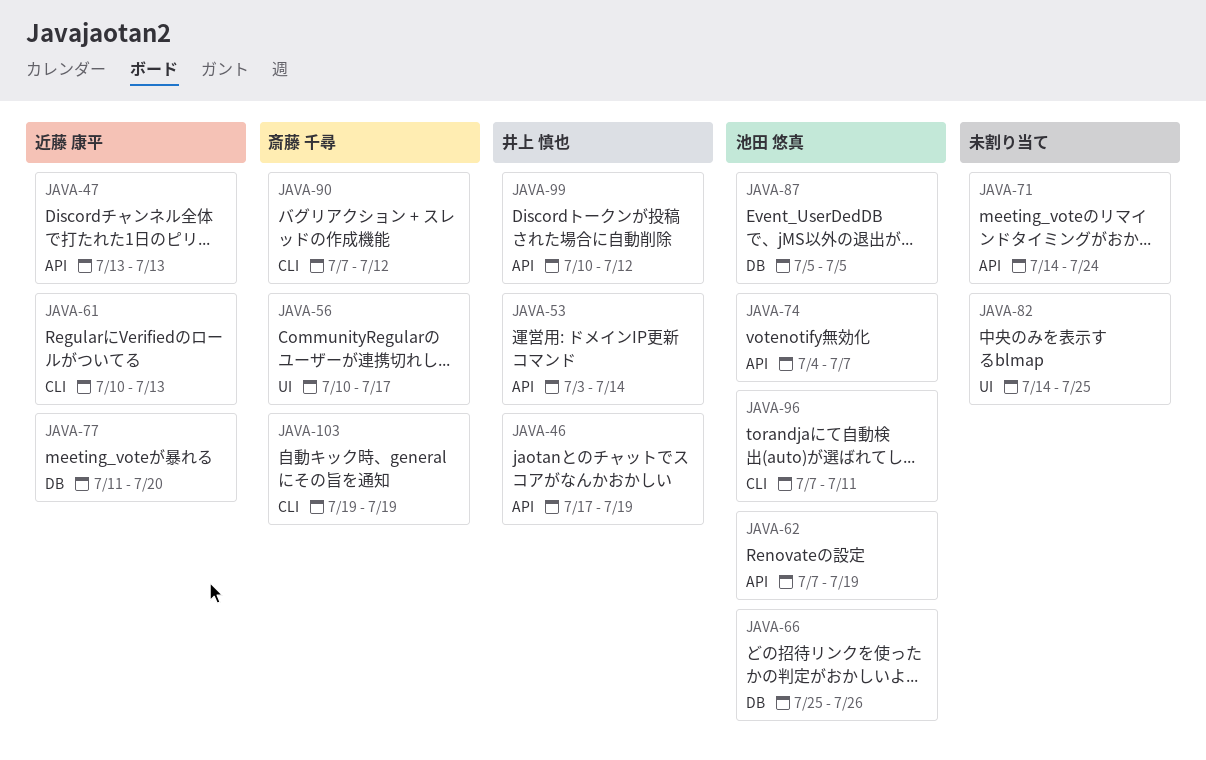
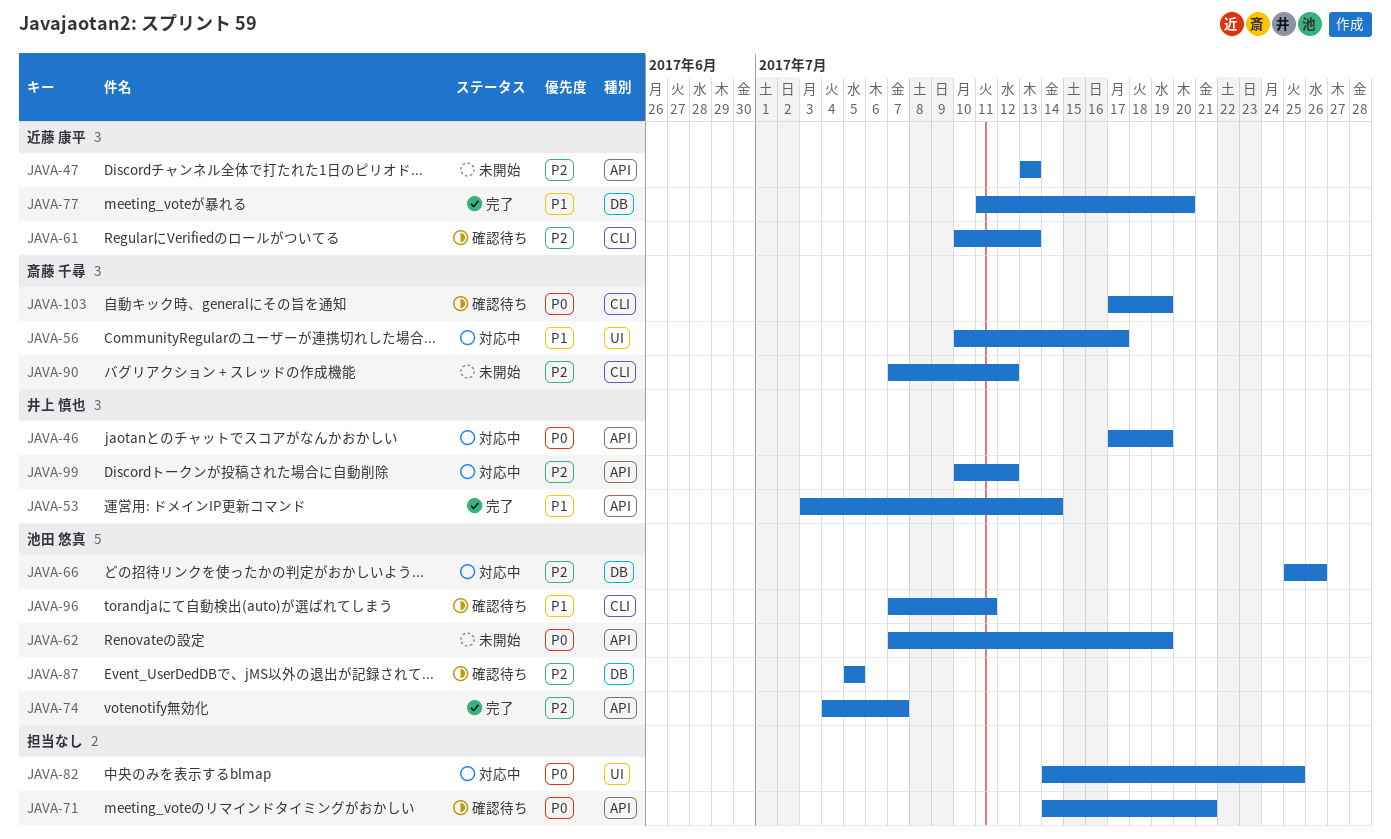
JAVA-71, due: Jul 24 -> Jul 21
JAVA-103, start: Jul 19 -> Jul 17

